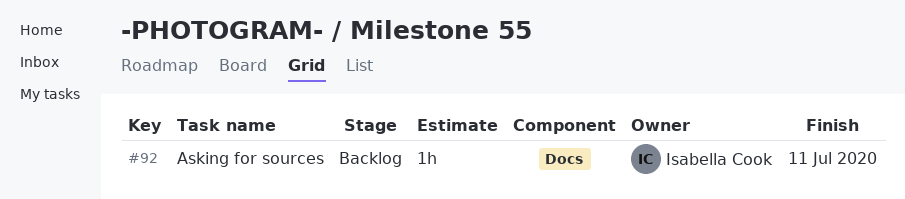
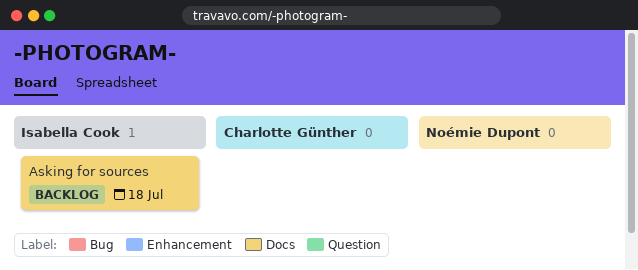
Asking for sources, due: Jul 11 -> Jul 18

